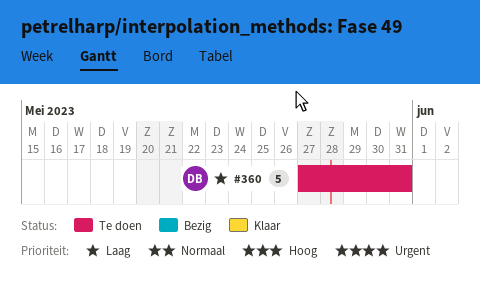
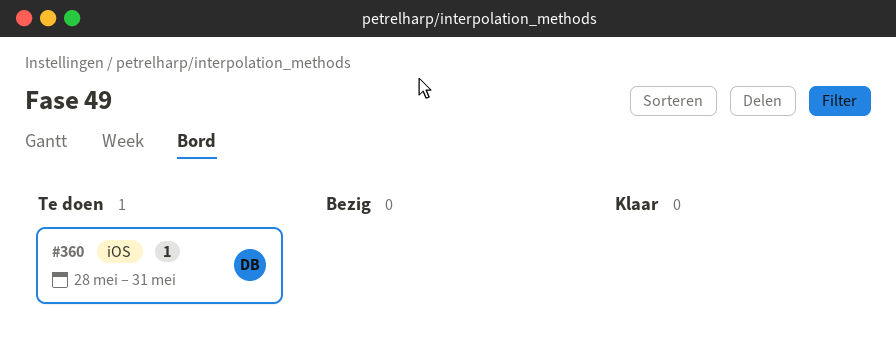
#360, estimate: 5 -> 1
#360, start: May 27 -> May 28

